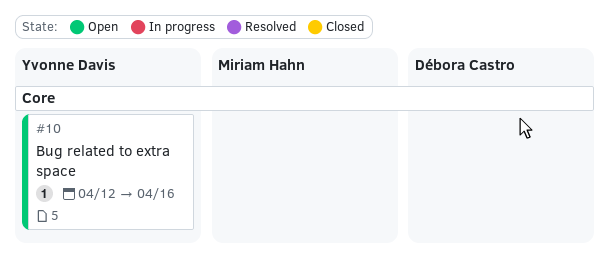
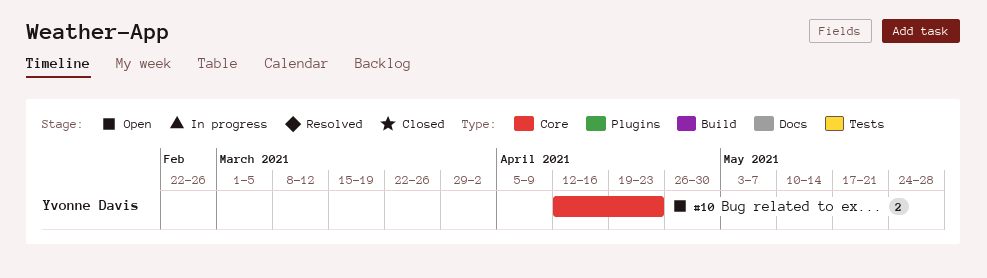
#10, estimate: 1 -> 2
#10, due: Apr 16 -> Apr 23

